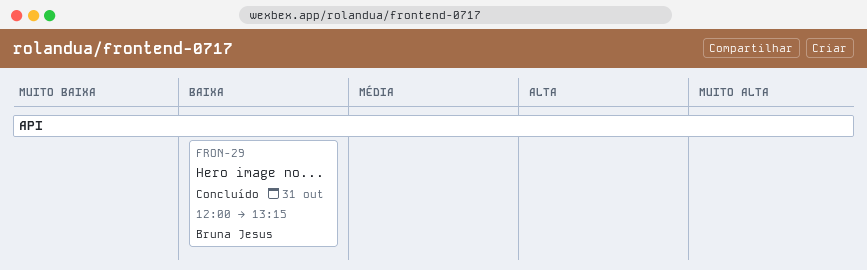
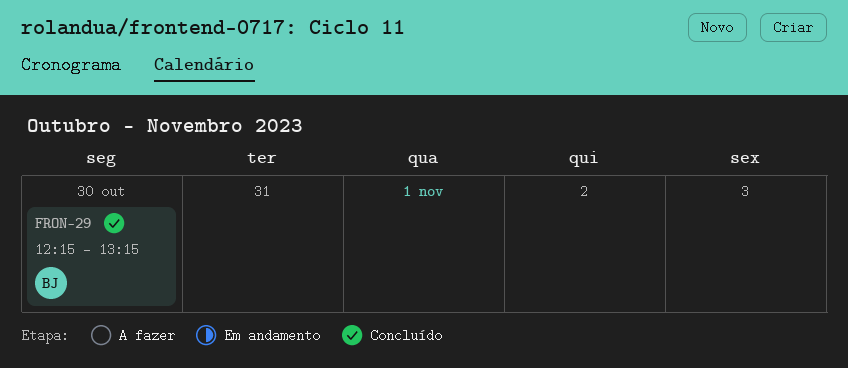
FRON-29, day: Oct 31 -> Oct 30
FRON-29, begins: 12:00 -> 12:15

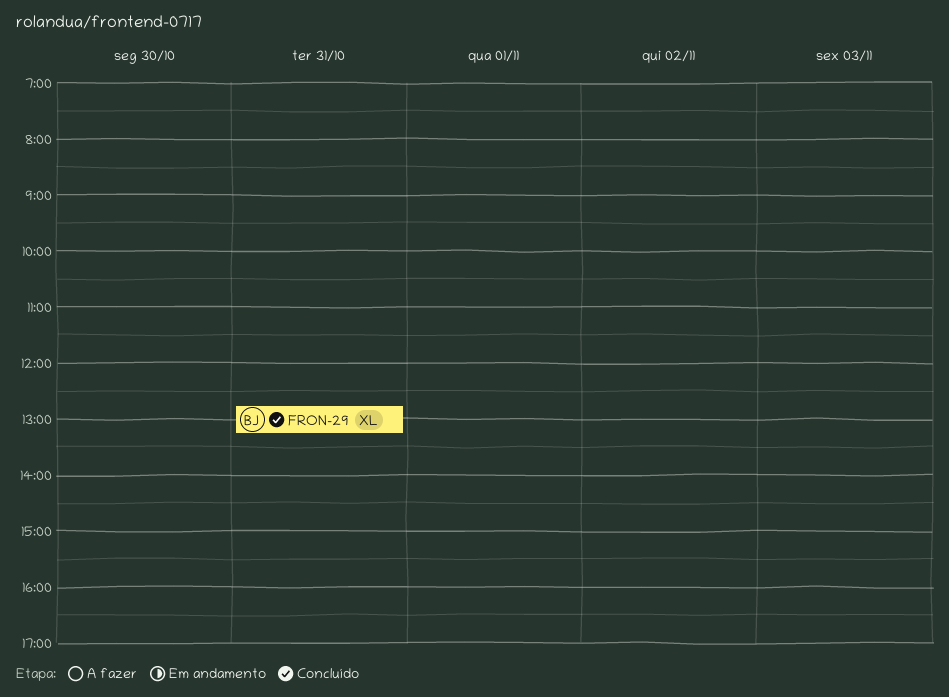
FRON-29, day: Oct 30 -> Oct 31
FRON-29, begins: 12:15 -> 12:45

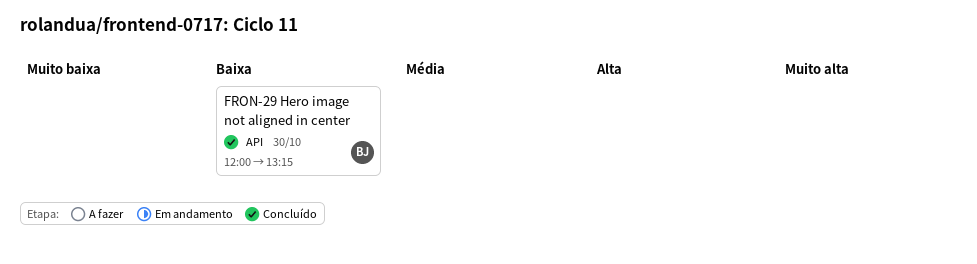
FRON-29, day: Oct 31 -> Oct 30
FRON-29, begins: 12:45 -> 12:00

